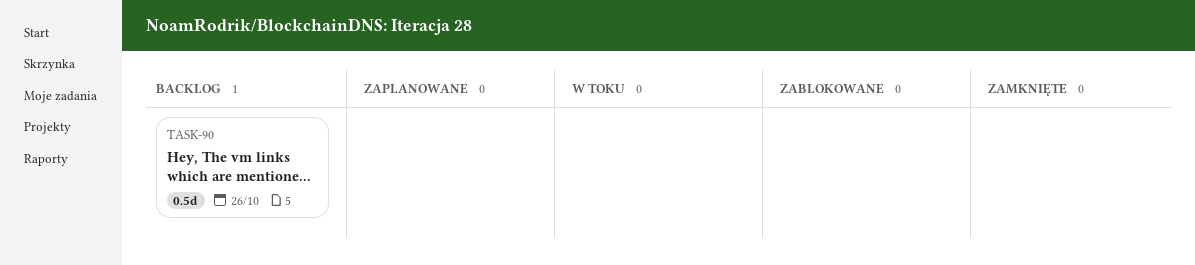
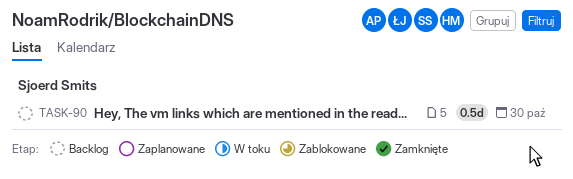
TASK-90, due: Oct 26 -> Oct 30

